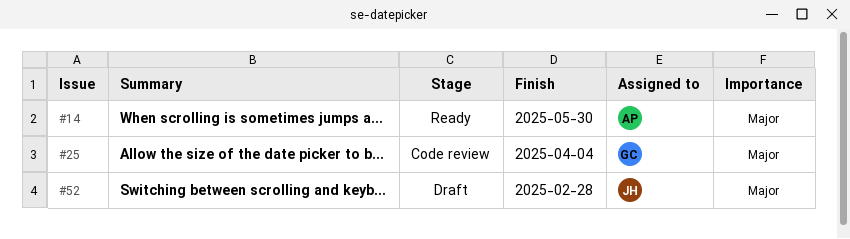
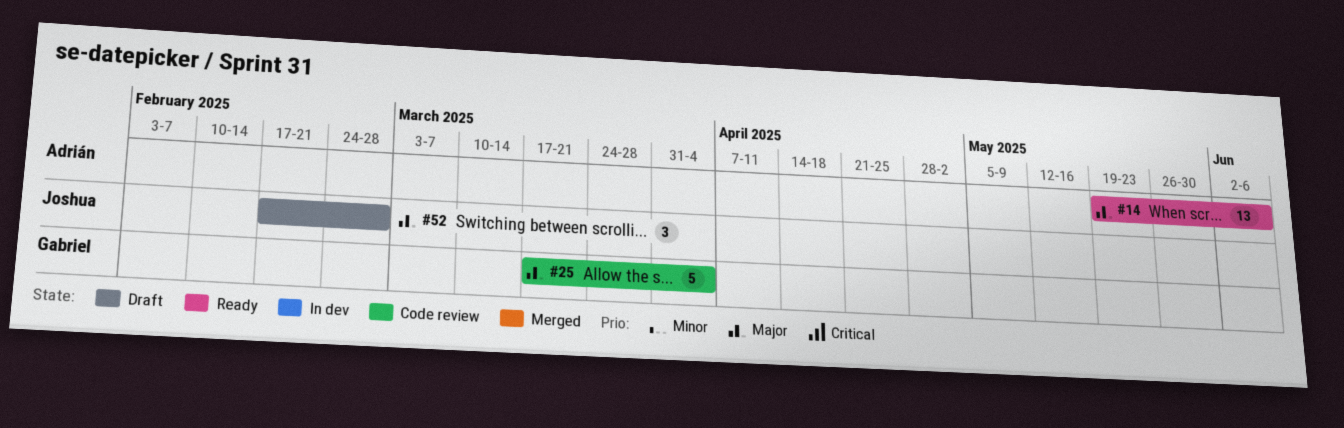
#14, due: May 30 -> Jun 6

